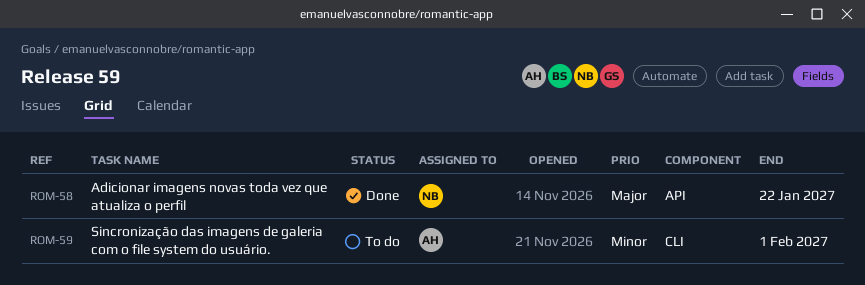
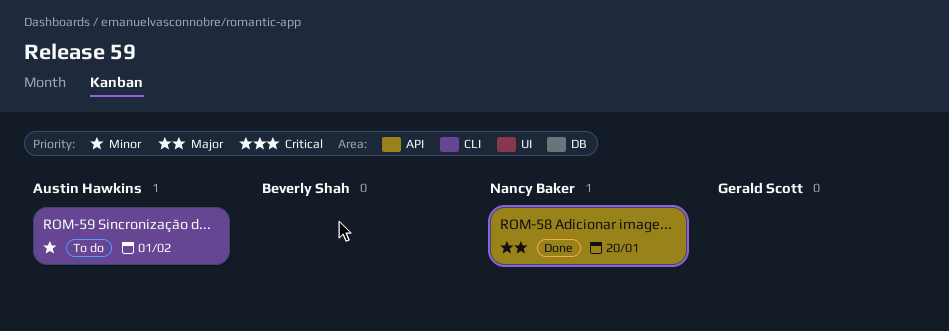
ROM-58, due: Jan 22 -> Jan 20

